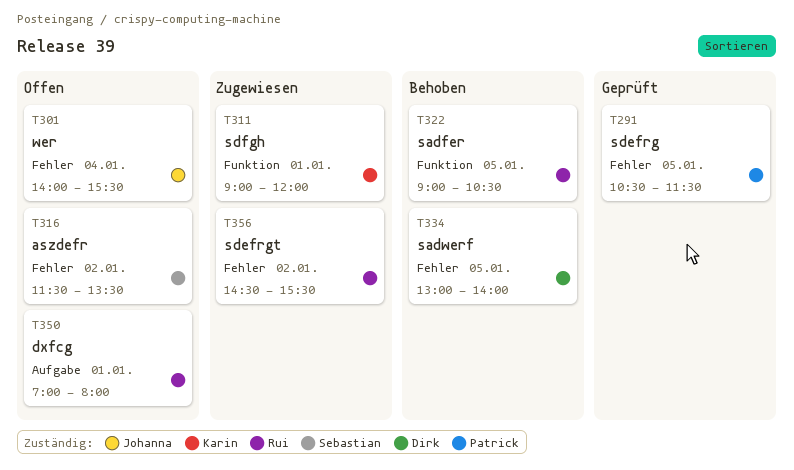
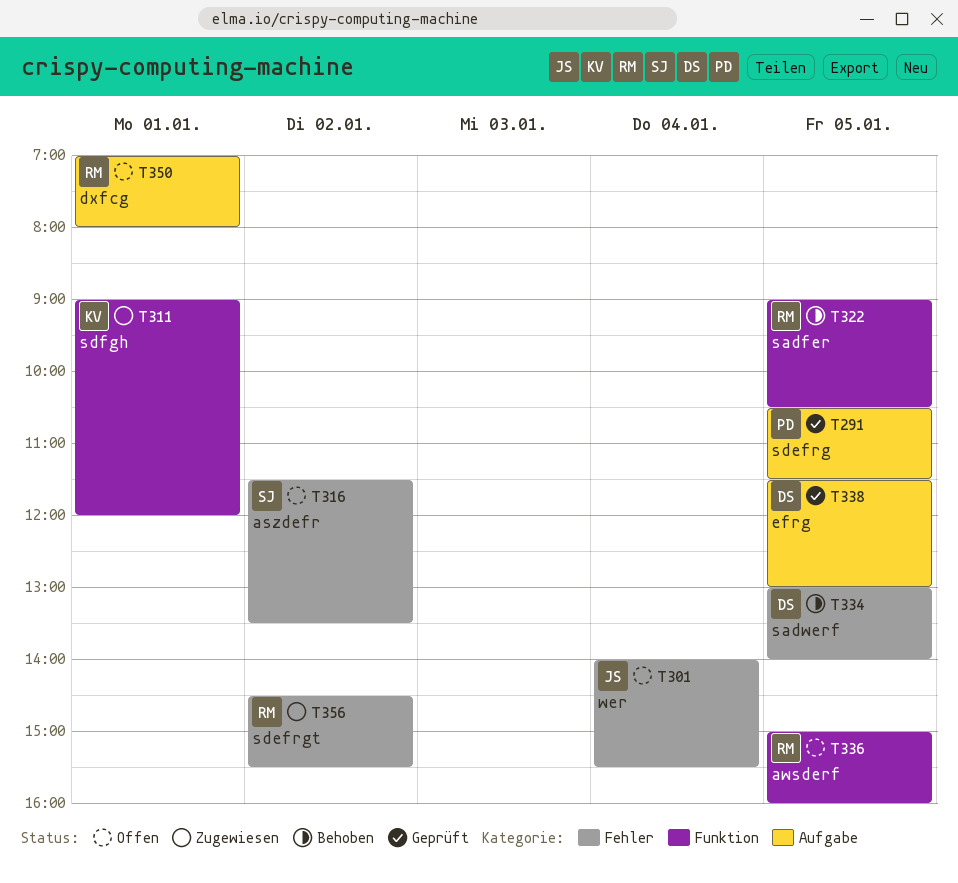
T291, label: Fehler -> Aufgabe
T336: none -> present
T338: none -> present

